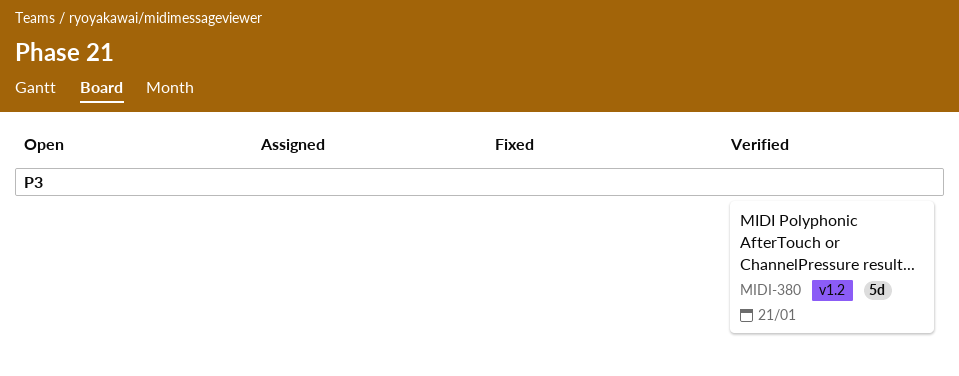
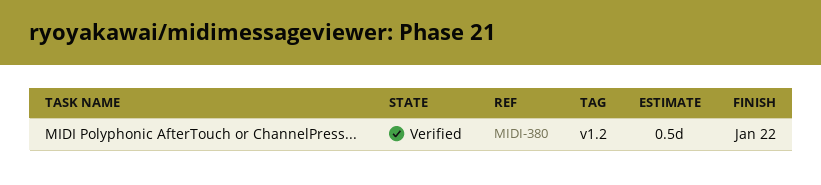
MIDI-380, estimate: 5d -> 0.5d
MIDI-380, due: Jan 21 -> Jan 22

